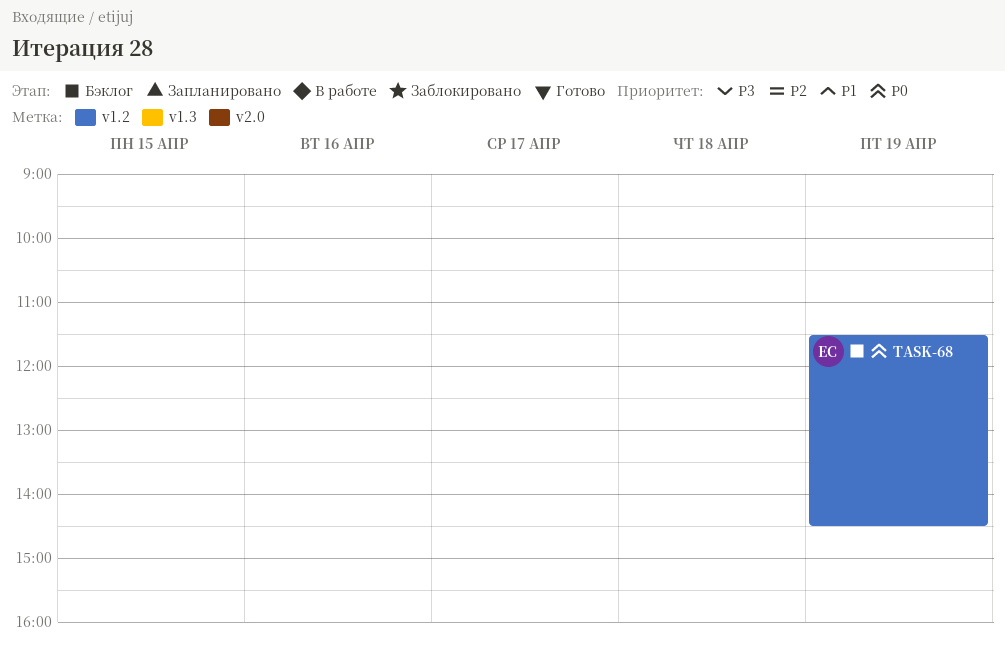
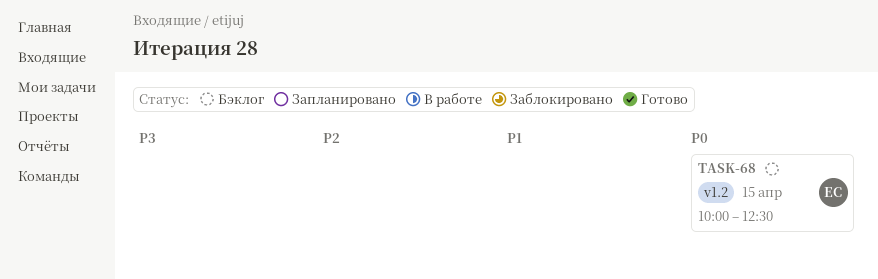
TASK-68, day: Apr 19 -> Apr 15
TASK-68, begins: 11:30 -> 10:00
TASK-68, ends: 14:30 -> 12:30

